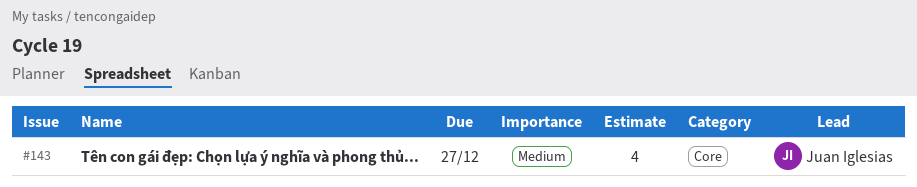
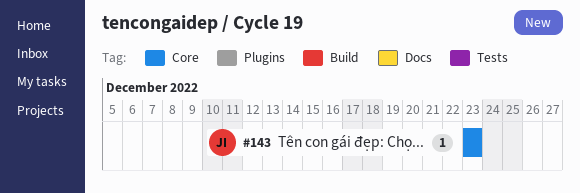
#143, estimate: 4 -> 1
#143, due: Dec 27 -> Dec 23

